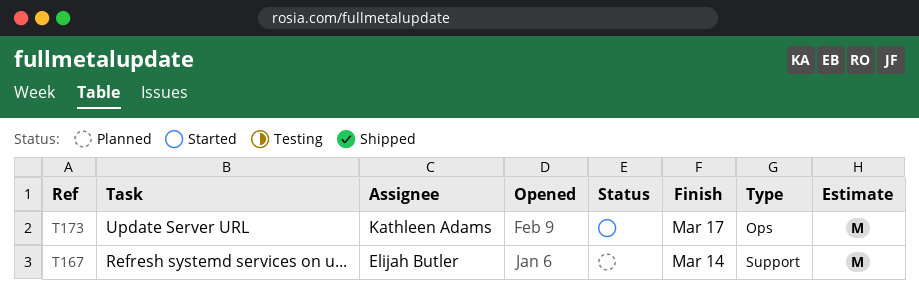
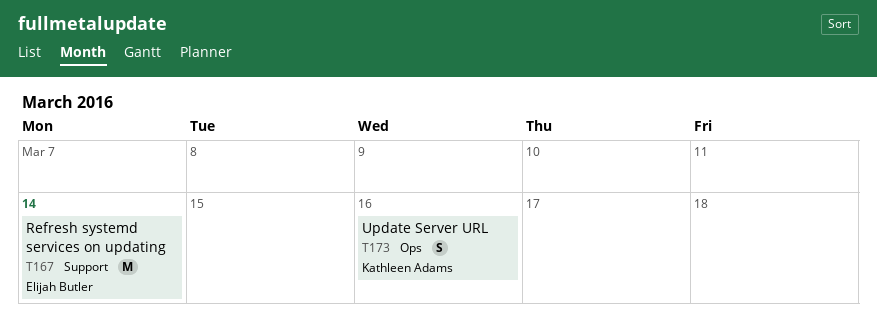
T173, estimate: M -> S
T173, due: Mar 17 -> Mar 16

